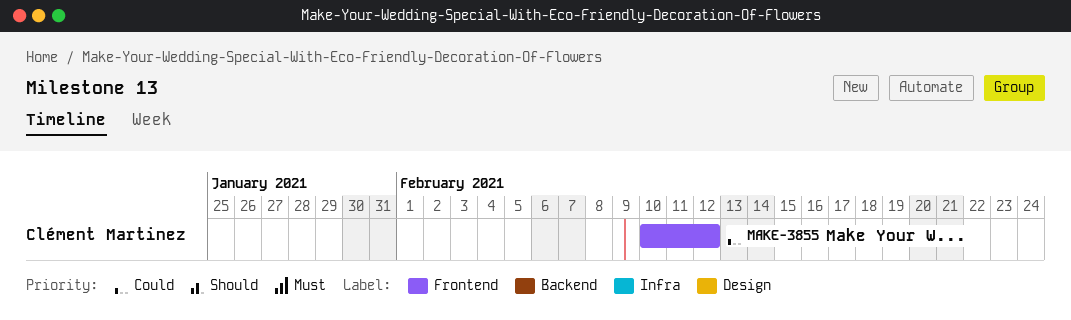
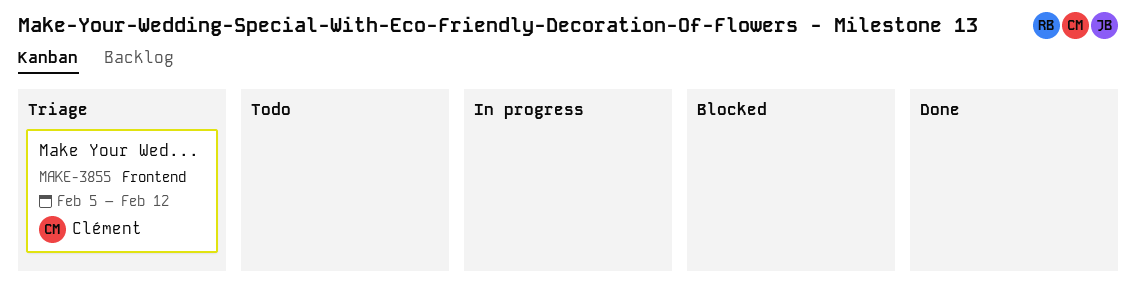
MAKE-3855, start: Feb 10 -> Feb 5

